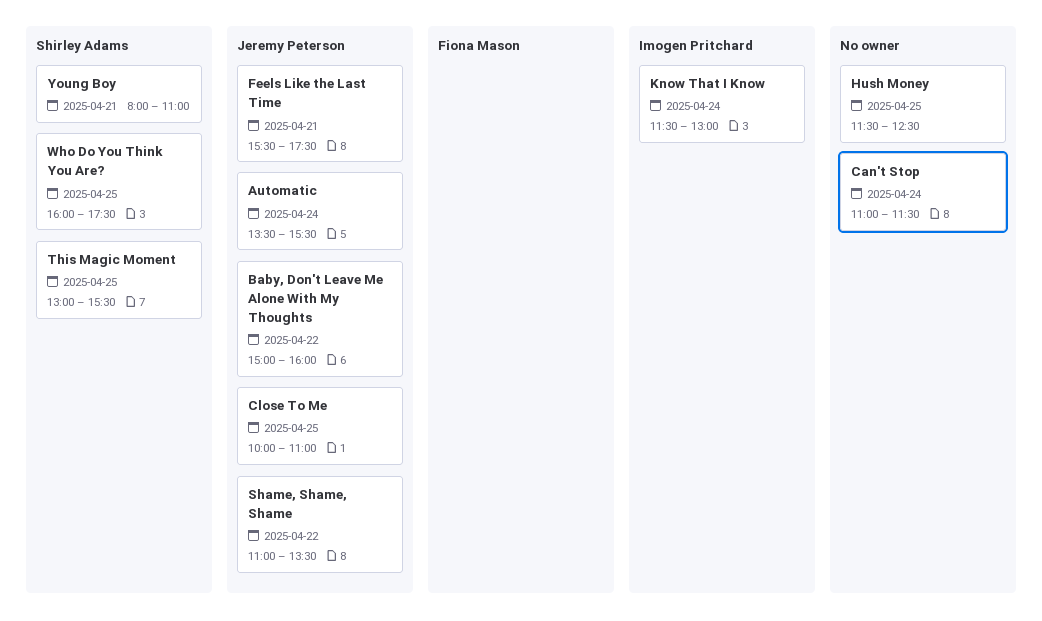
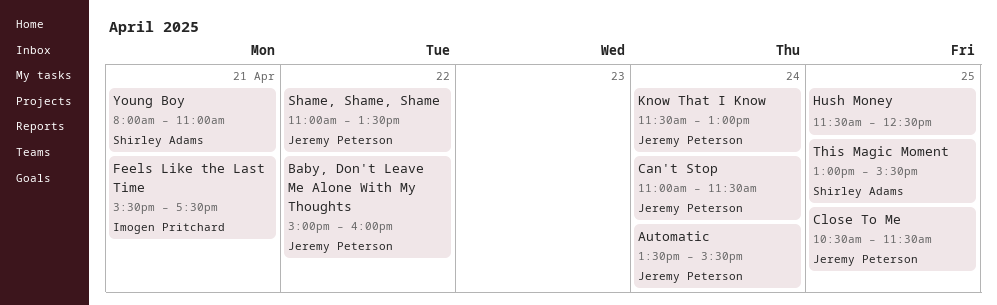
Can't Stop, owner: none -> Jeremy Peterson
Close To Me, begins: 10:00 -> 10:30
Close To Me, ends: 11:00 -> 11:30
Feels Like the Last Time, owner: Jeremy Peterson -> Imogen Pritchard
Know That I Know, owner: Imogen Pritchard -> Jeremy Peterson
Who Do You Think You Are?: present -> none

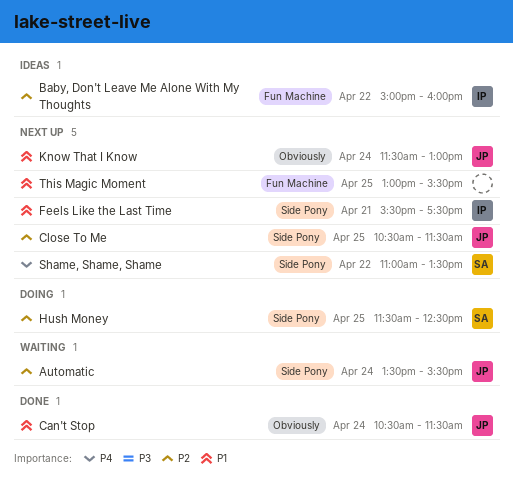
Baby, Don't Leave Me Alone With My Thoughts, owner: Jeremy Peterson -> Imogen Pritchard
Can't Stop, begins: 11:00 -> 10:30
Hush Money, owner: none -> Shirley Adams
Shame, Shame, Shame, owner: Jeremy Peterson -> Shirley Adams
This Magic Moment, owner: Shirley Adams -> none
Young Boy: present -> none

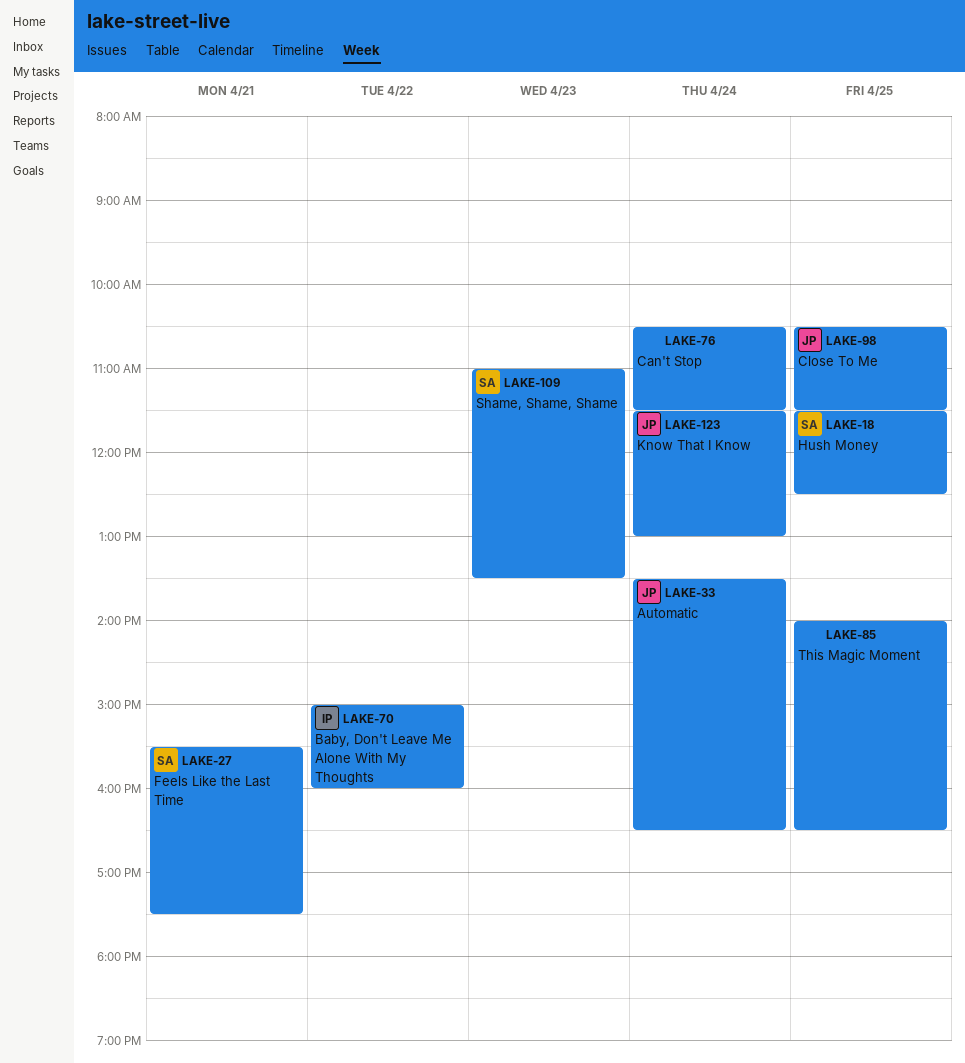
Automatic, ends: 15:30 -> 16:30
Can't Stop, owner: JP -> none
Feels Like the Last Time, owner: IP -> SA
Shame, Shame, Shame, day: Apr 22 -> Apr 23
This Magic Moment, begins: 13:00 -> 14:00
This Magic Moment, ends: 15:30 -> 16:30

